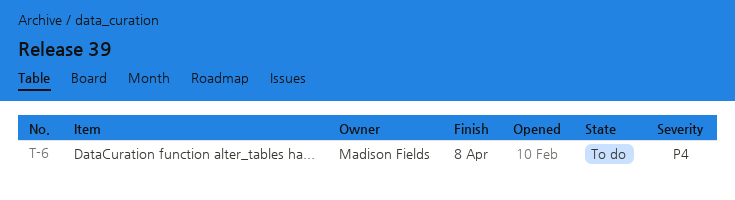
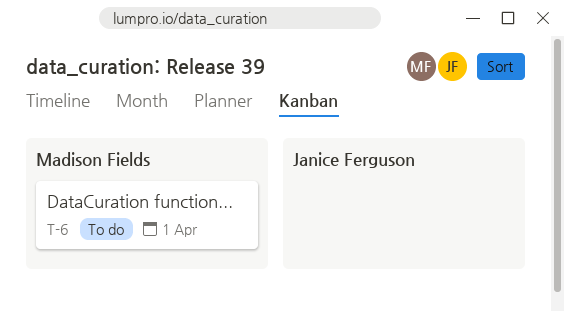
T-6, due: Apr 8 -> Apr 1

